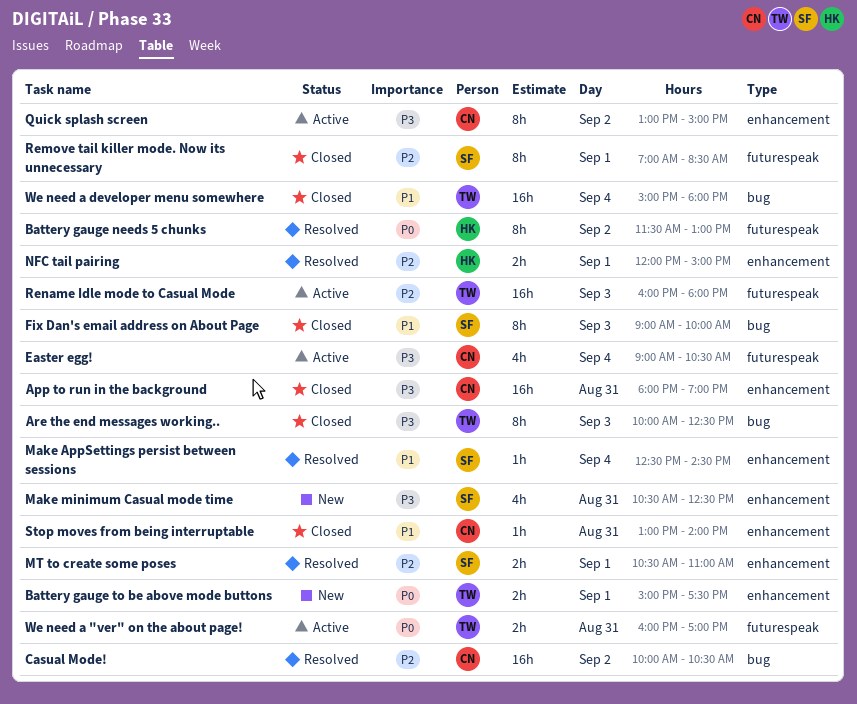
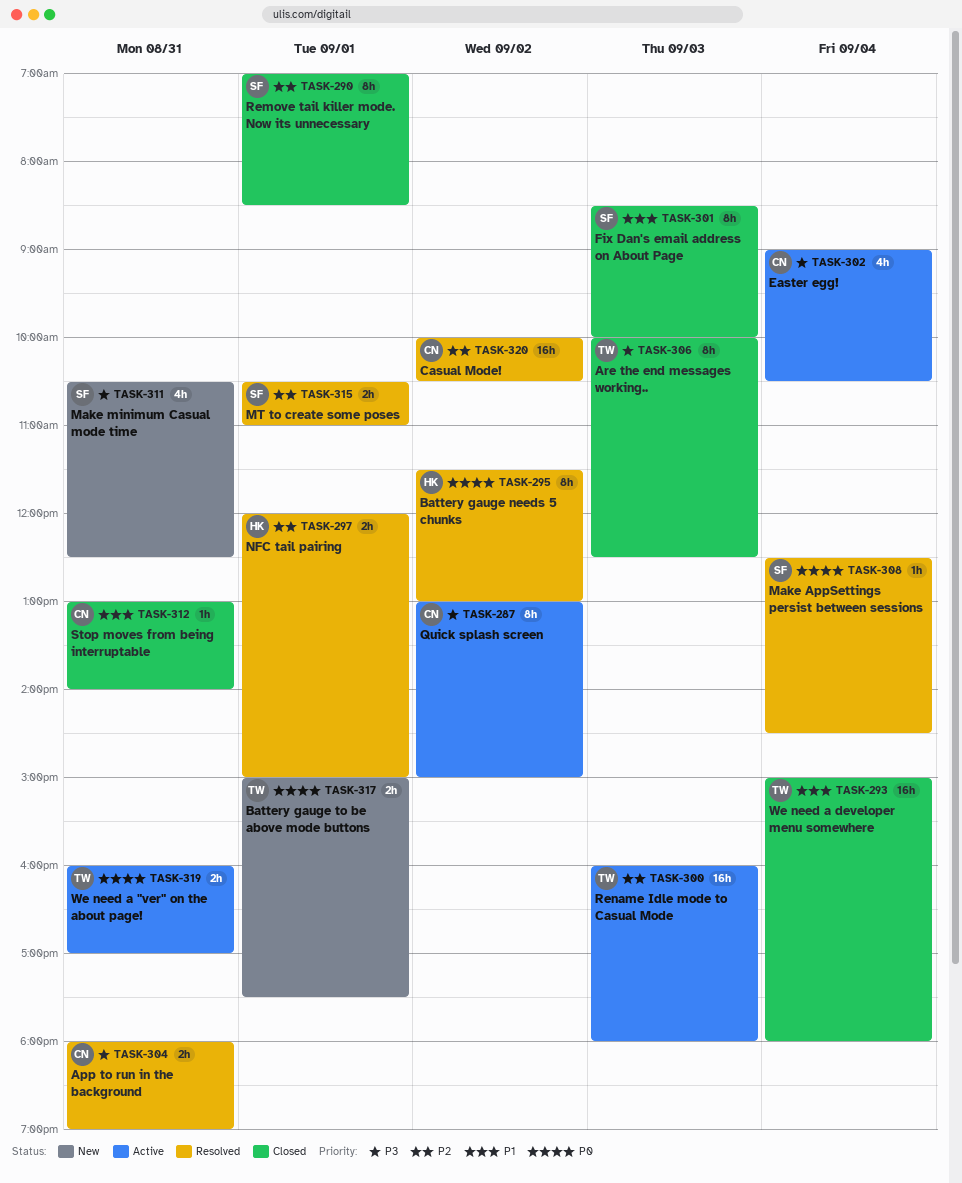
App to run in the background, status: Closed -> Resolved
App to run in the background, estimate: 16h -> 2h
Fix Dan's email address on About Page, begins: 09:00 -> 08:30
Make AppSettings persist between sessions, priority: P1 -> P0

